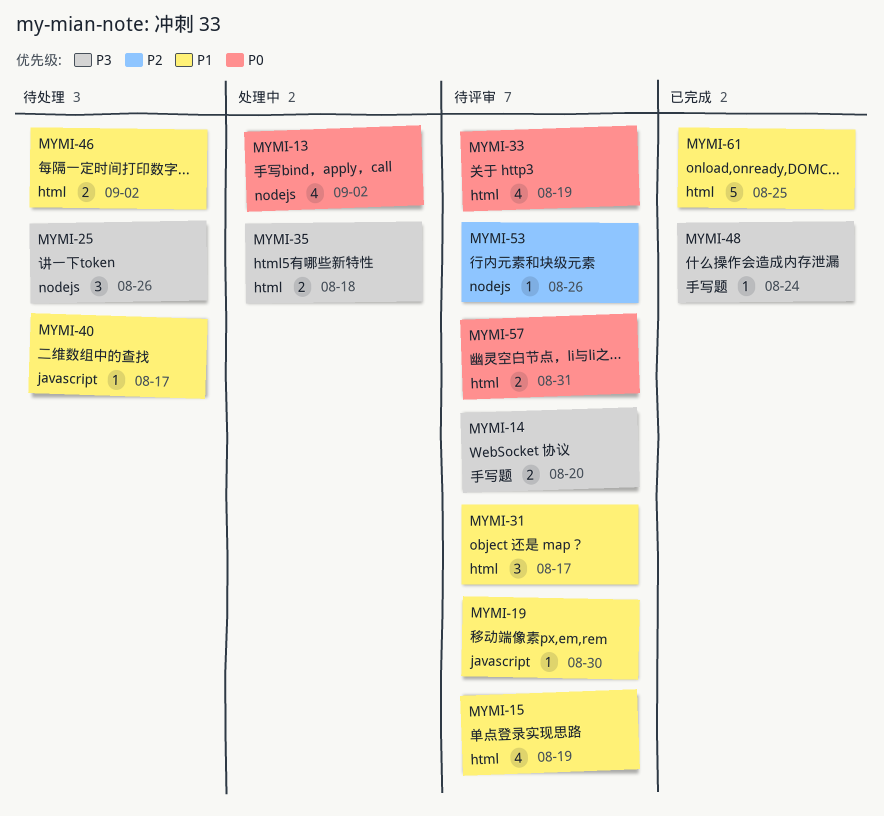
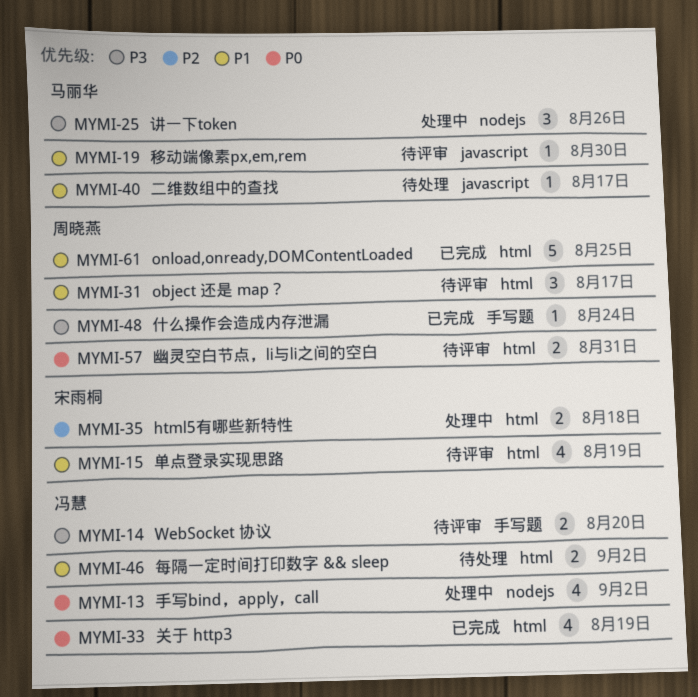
MYMI-25, status: 待处理 -> 处理中
MYMI-33, status: 待评审 -> 已完成
MYMI-35, priority: P3 -> P2
MYMI-53: present -> none

